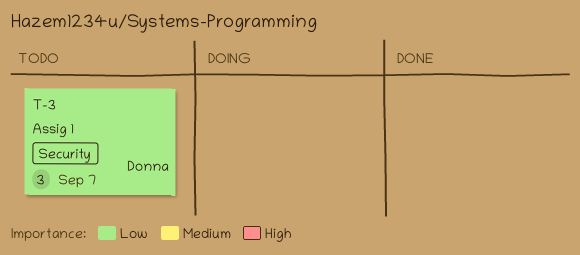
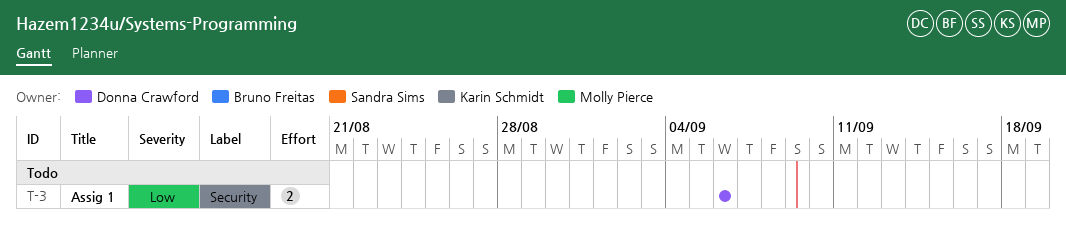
T-3, estimate: 3 -> 2
T-3, due: Sep 7 -> Sep 6

